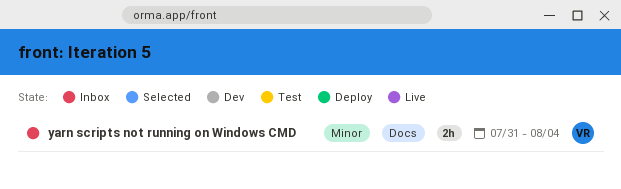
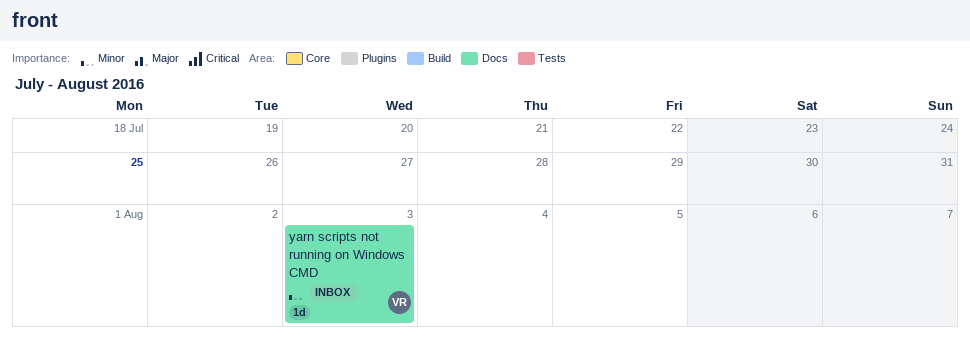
yarn scripts not running on Windows CMD, estimate: 2h -> 1d
yarn scripts not running on Windows CMD, due: Aug 4 -> Aug 3

